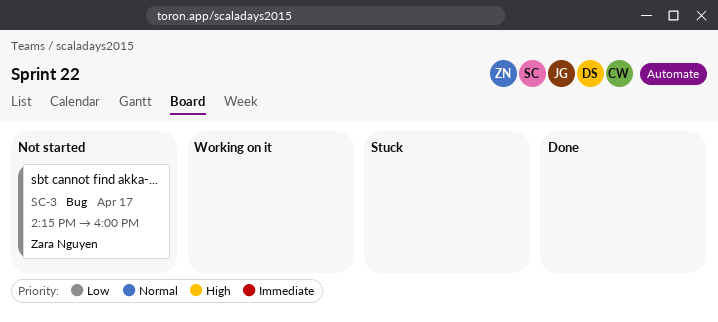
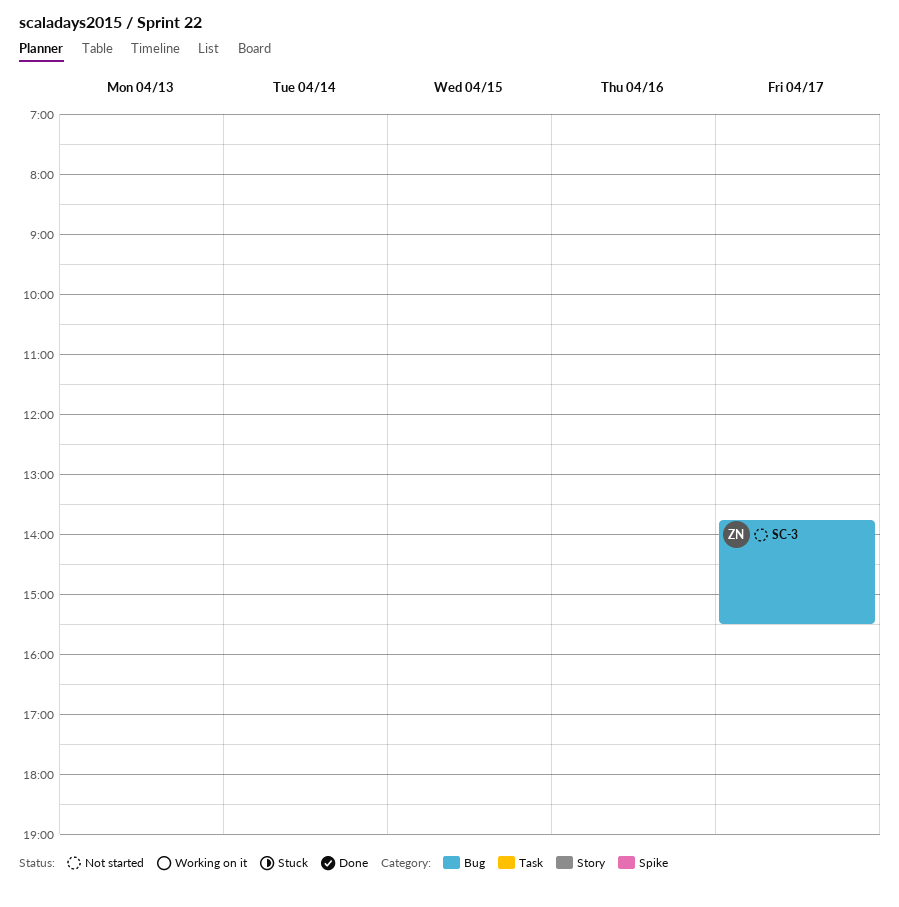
SC-3, begins: 14:15 -> 13:45
SC-3, ends: 16:00 -> 15:30

